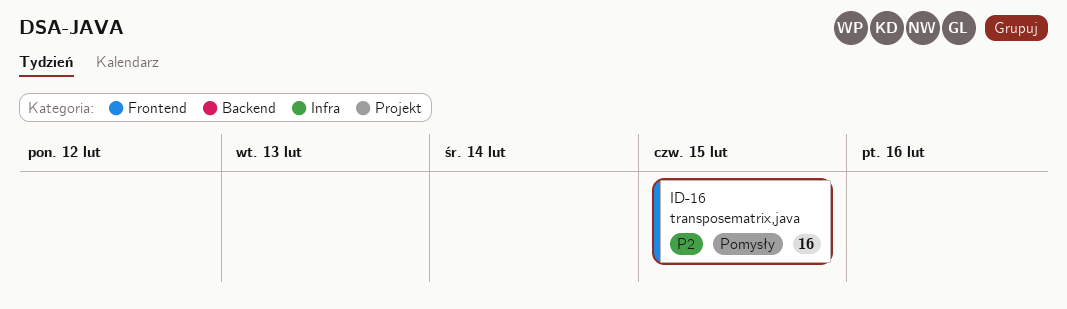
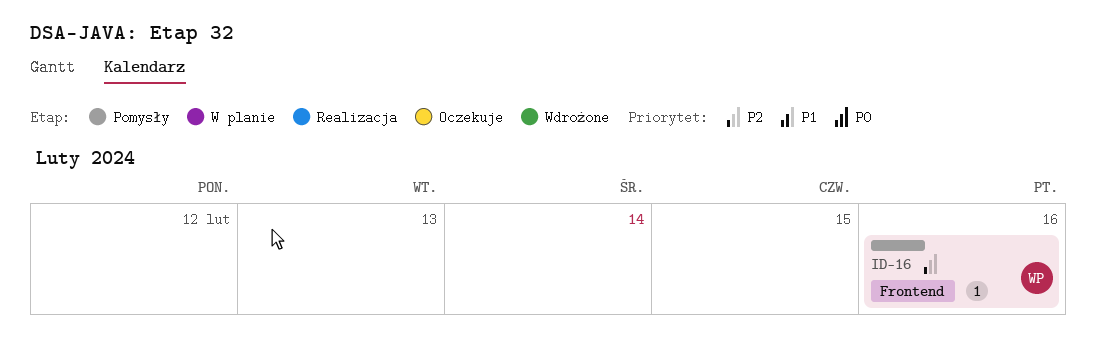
ID-16, estimate: 16 -> 1
ID-16, due: Feb 15 -> Feb 16

